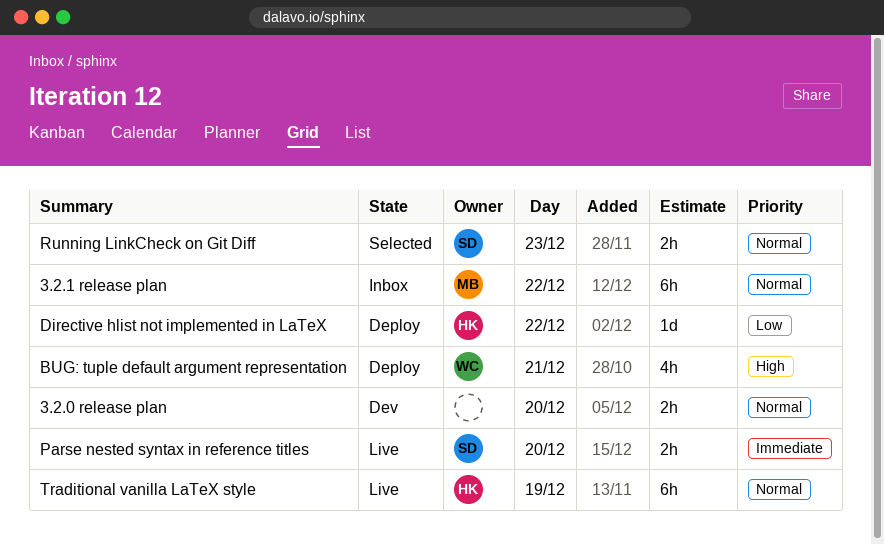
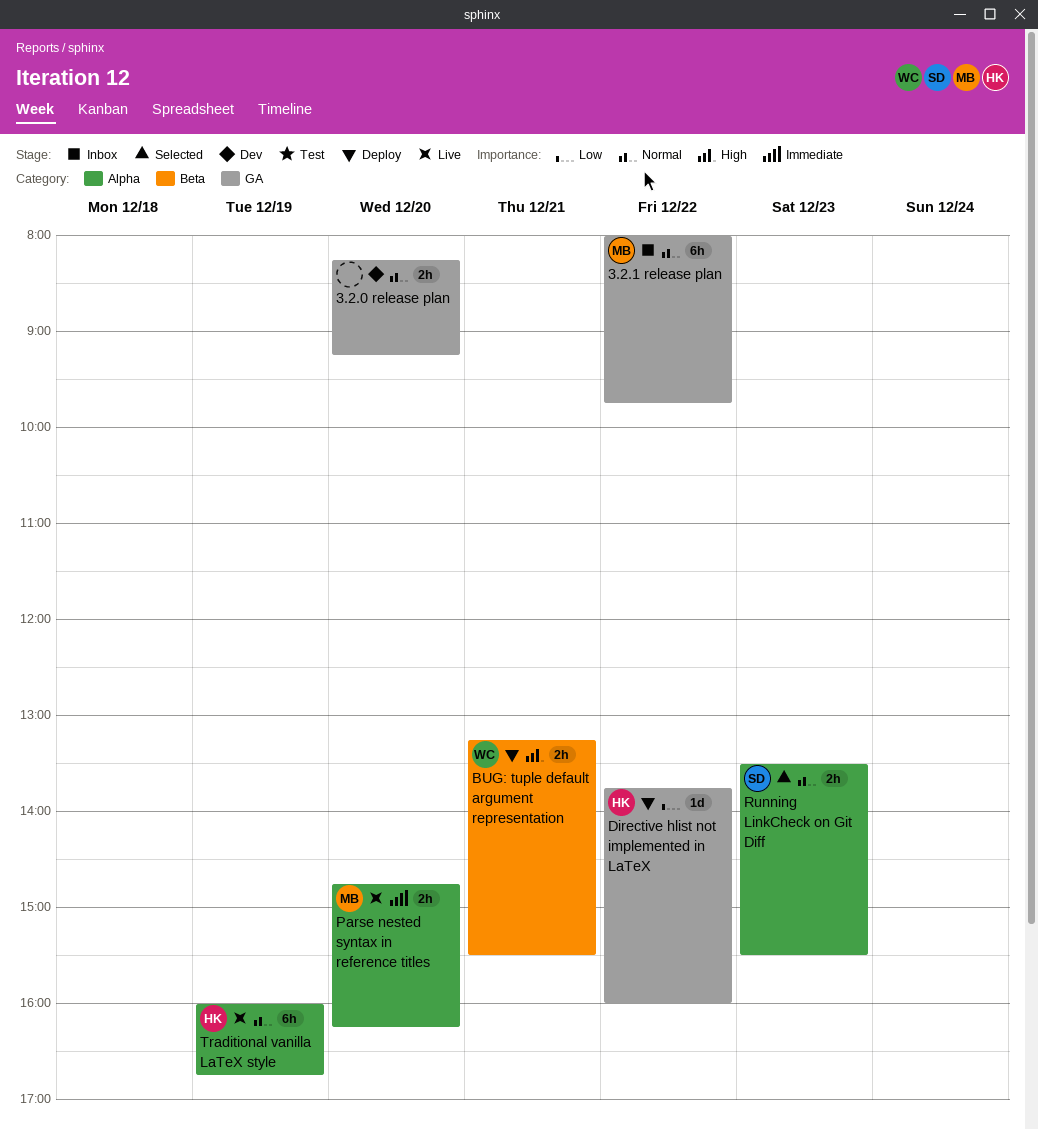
BUG: tuple default argument representation, estimate: 4h -> 2h
Parse nested syntax in reference titles, owner: SD -> MB

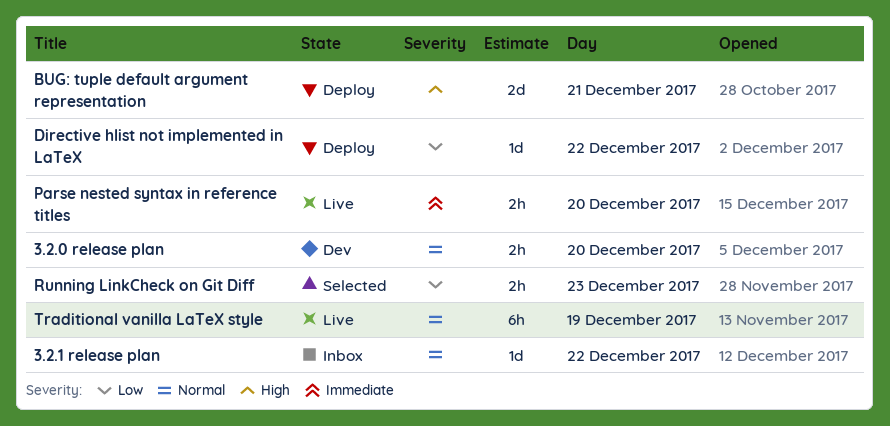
3.2.1 release plan, estimate: 6h -> 1d
BUG: tuple default argument representation, estimate: 2h -> 2d
Running LinkCheck on Git Diff, priority: Normal -> Low

